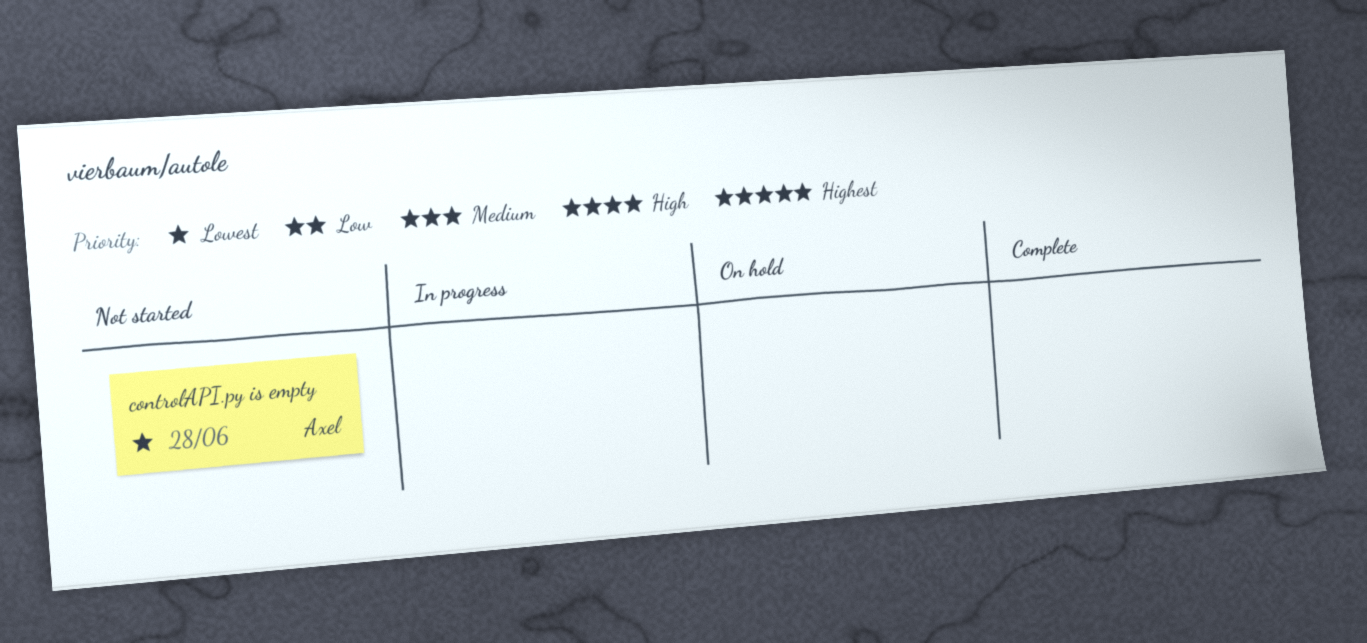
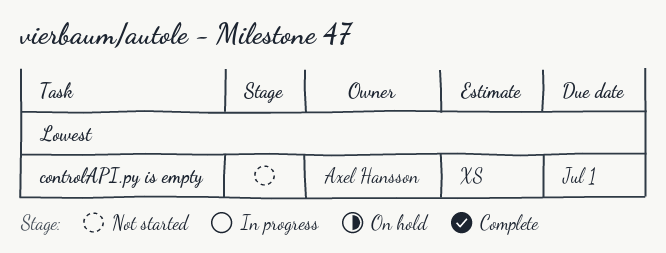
controlAPI.py is empty, due: Jun 28 -> Jul 1

